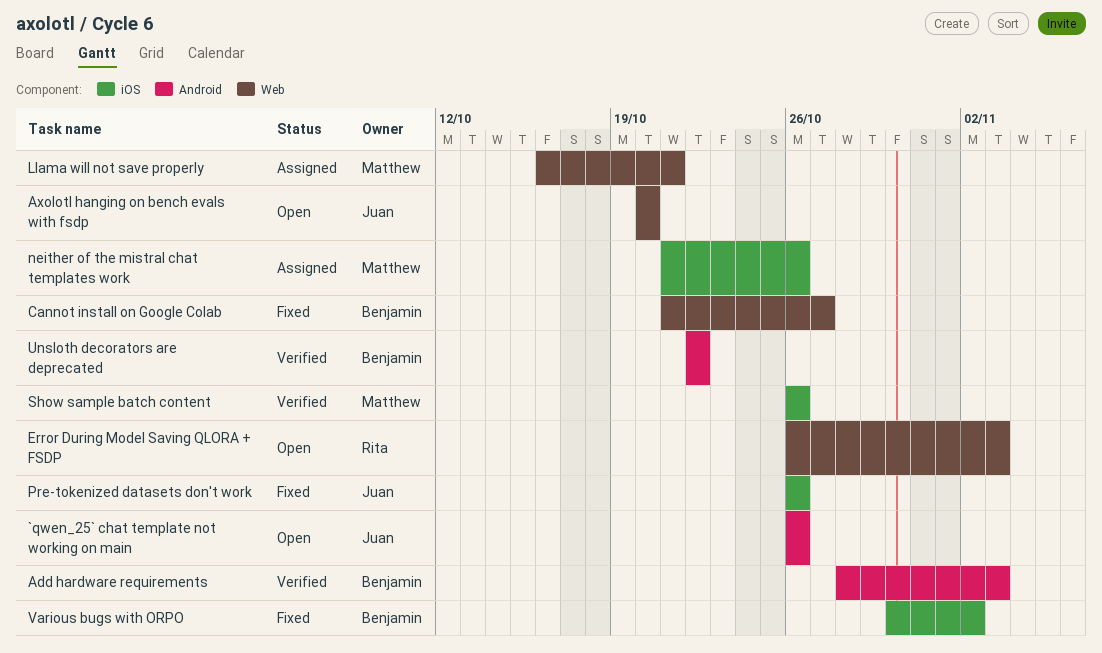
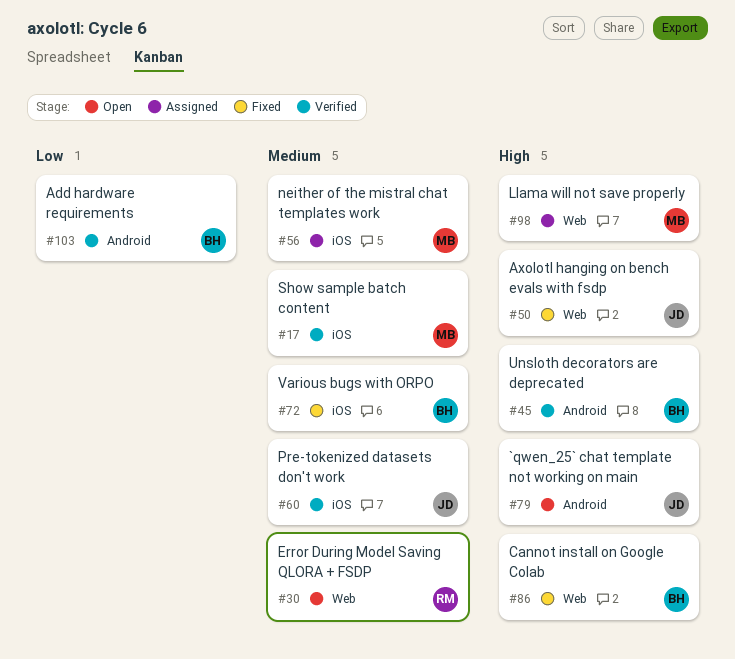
Axolotl hanging on bench evals with fsdp, status: Open -> Fixed
Pre-tokenized datasets don't work, status: Fixed -> Verified

